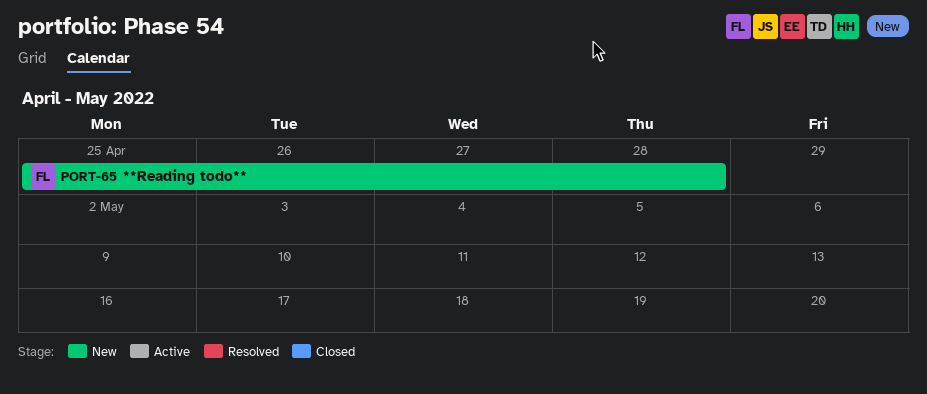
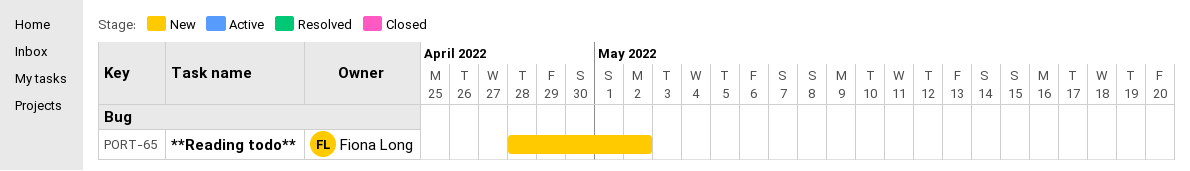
PORT-65, start: Apr 25 -> Apr 28
PORT-65, due: Apr 28 -> May 2

